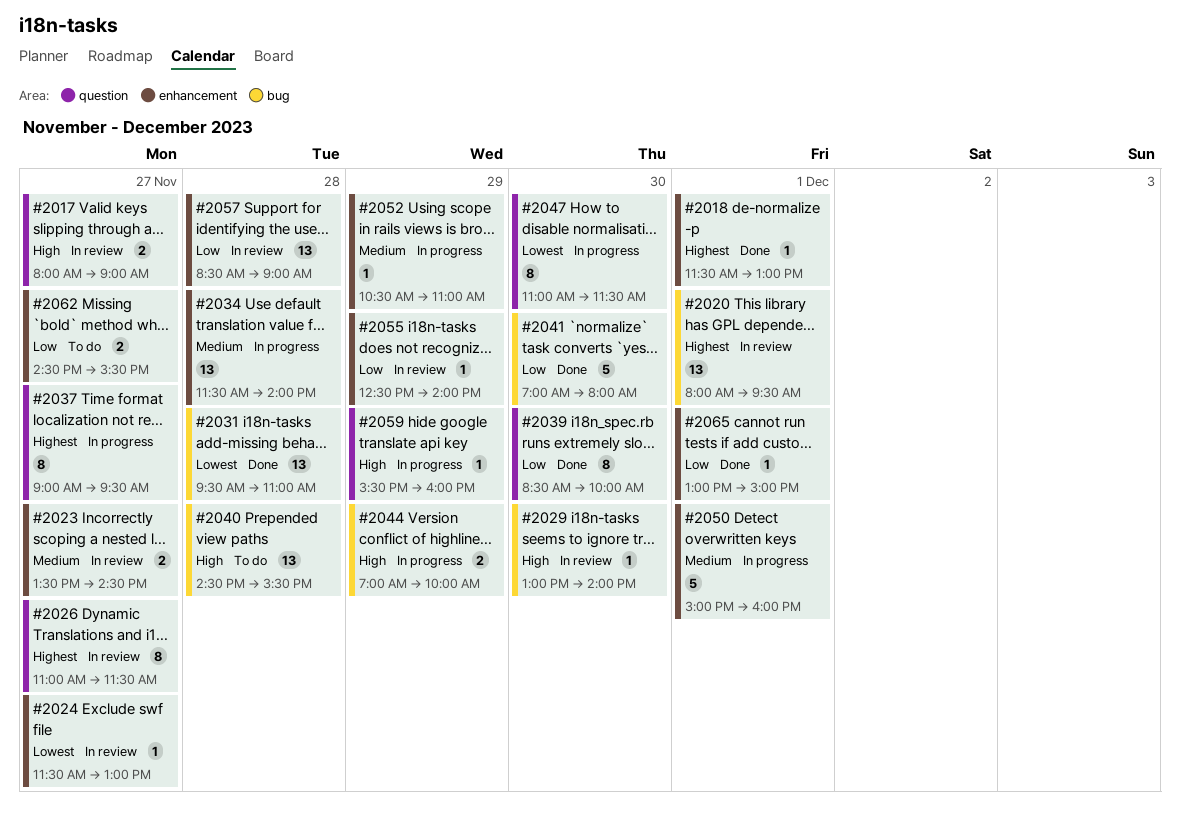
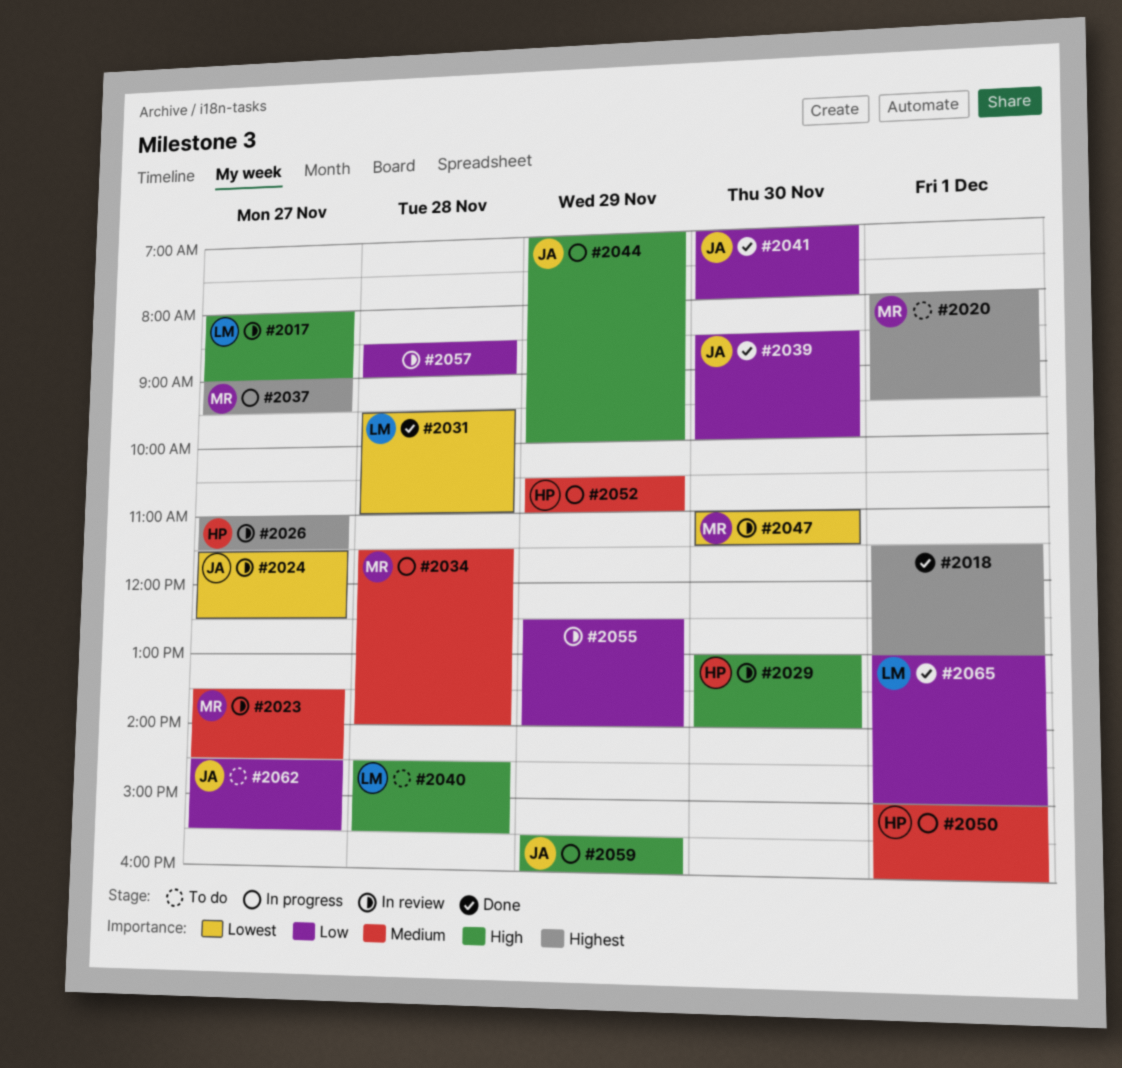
#2020, status: In review -> To do
#2024, ends: 13:00 -> 12:30
#2047, status: In progress -> In review

